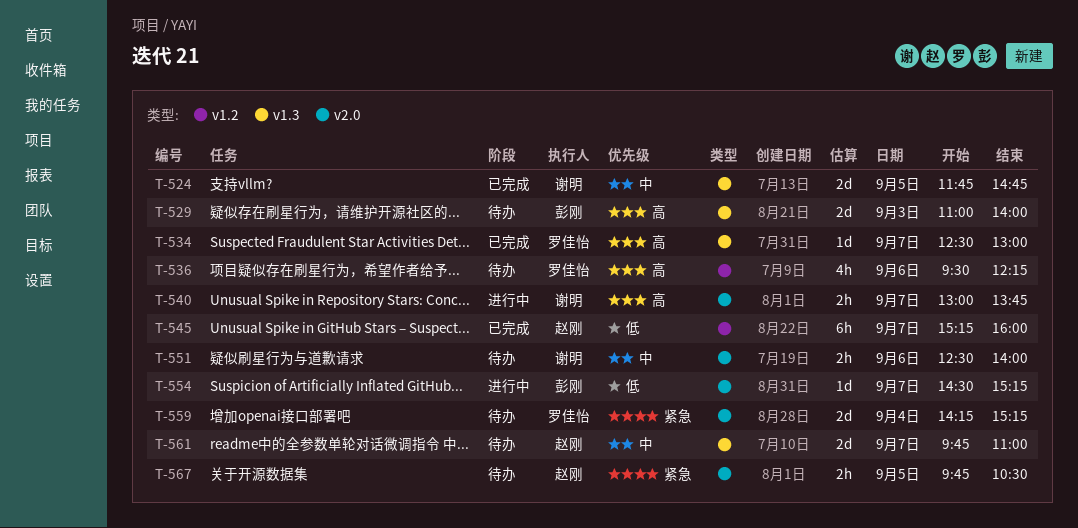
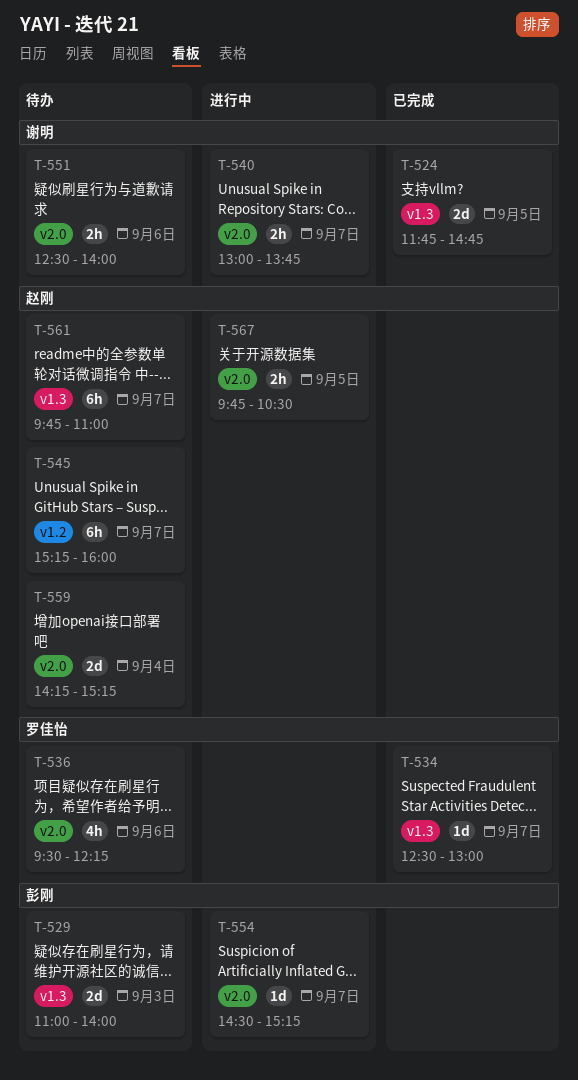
T-536, label: v1.2 -> v2.0
T-545, status: 已完成 -> 待办
T-559, owner: 罗佳怡 -> 赵刚
T-561, estimate: 2d -> 6h
T-567, status: 待办 -> 进行中

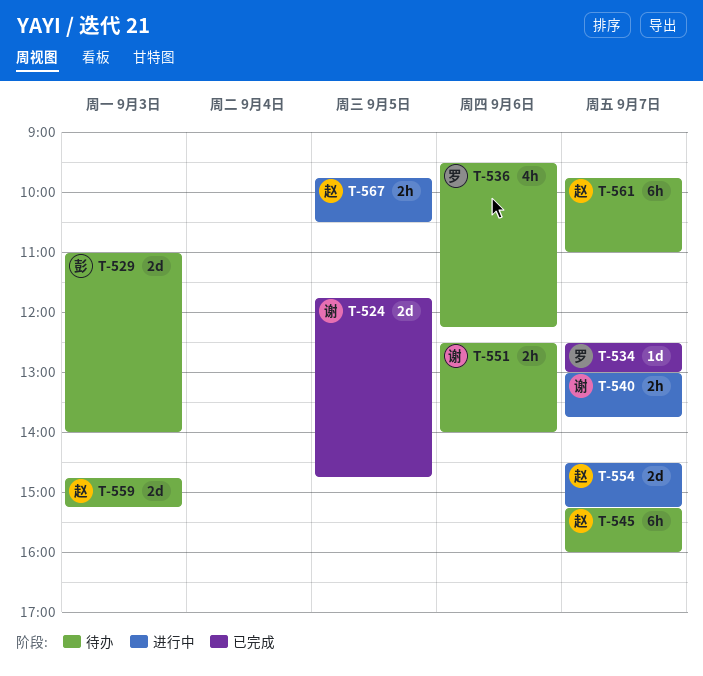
T-554, owner: 彭刚 -> 赵刚
T-554, estimate: 1d -> 2d
T-559, day: Sep 4 -> Sep 3
T-559, begins: 14:15 -> 14:45

